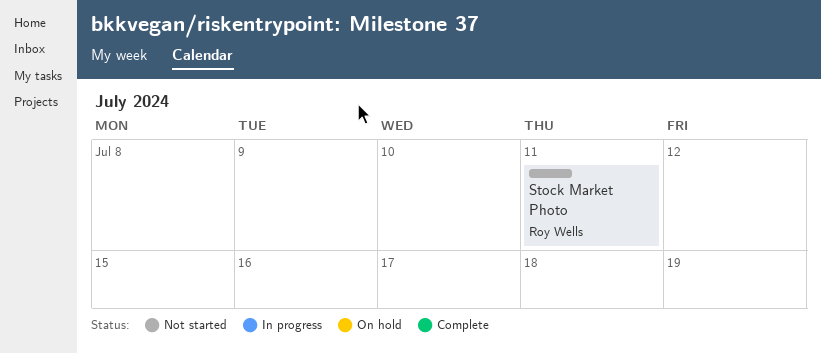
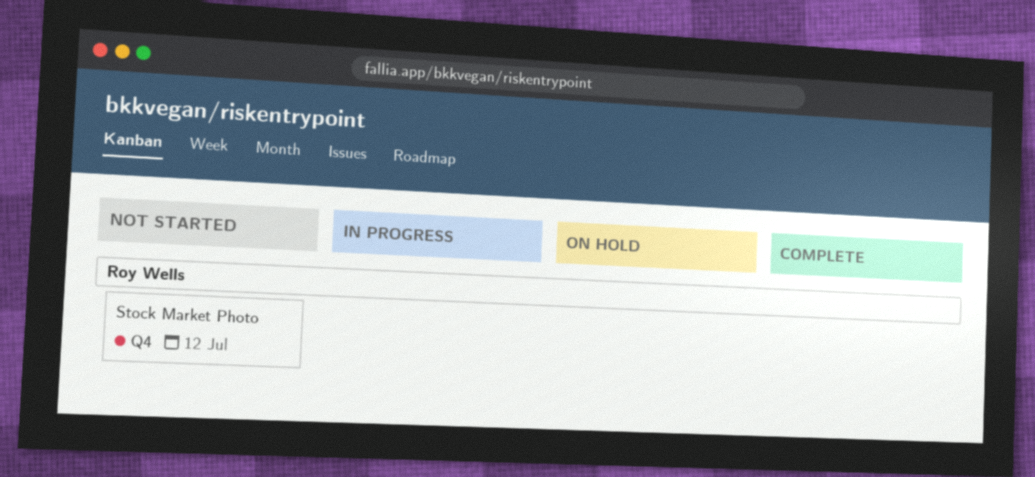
Stock Market Photo, due: Jul 11 -> Jul 12

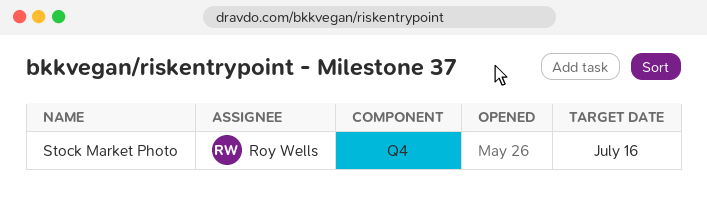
Stock Market Photo, due: Jul 12 -> Jul 16

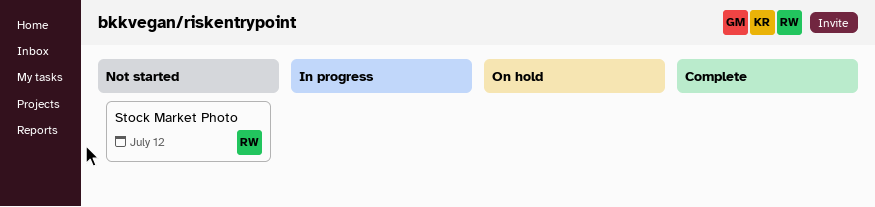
Stock Market Photo, due: Jul 16 -> Jul 12

